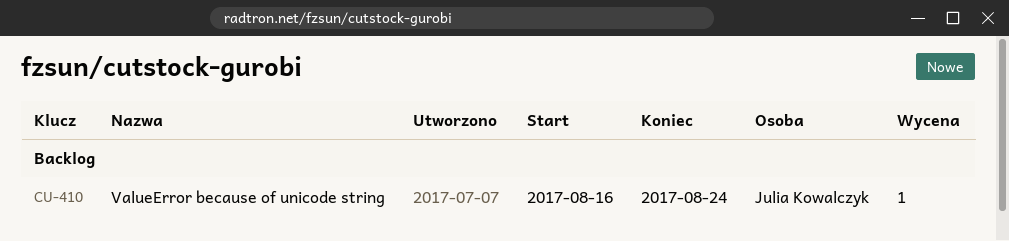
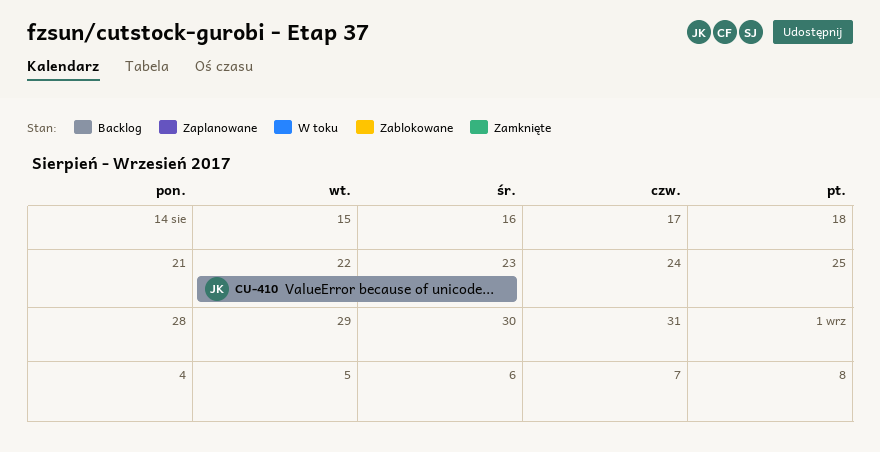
CU-410, start: Aug 16 -> Aug 22
CU-410, due: Aug 24 -> Aug 23

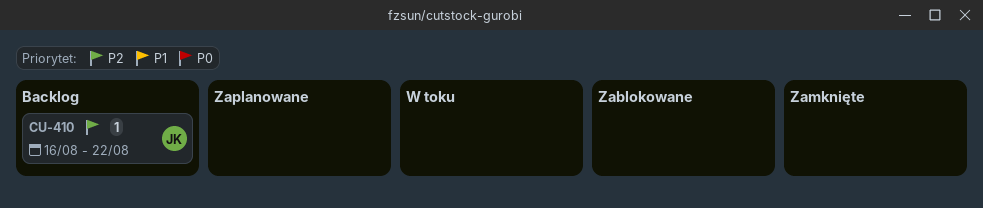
CU-410, start: Aug 22 -> Aug 16
CU-410, due: Aug 23 -> Aug 22

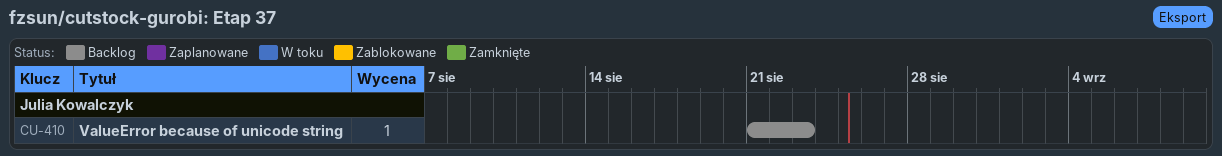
CU-410, start: Aug 16 -> Aug 21
CU-410, due: Aug 22 -> Aug 23

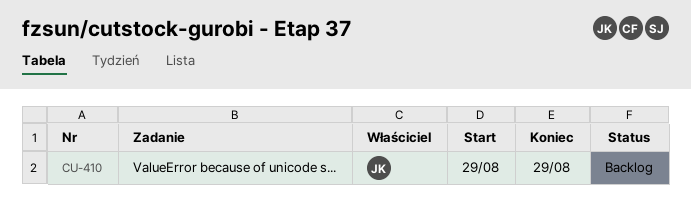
CU-410, start: Aug 21 -> Aug 29
CU-410, due: Aug 23 -> Aug 29

